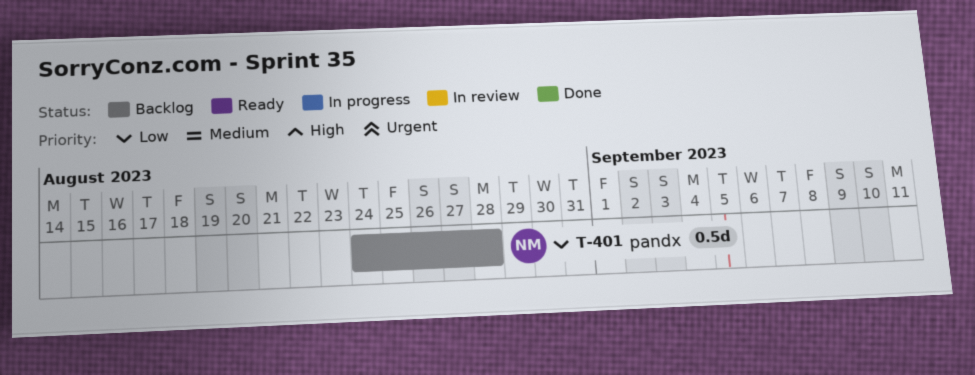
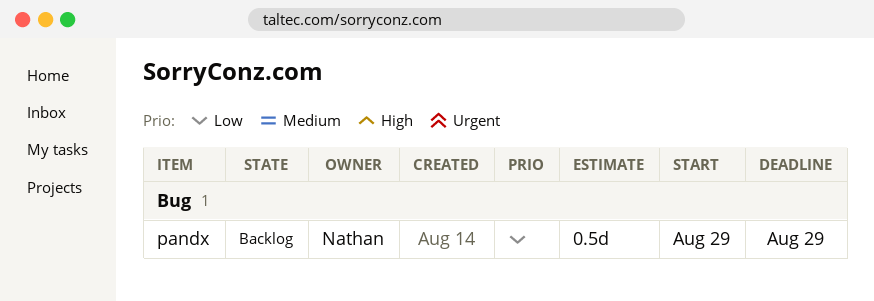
pandx, start: Aug 24 -> Aug 29
pandx, due: Aug 28 -> Aug 29

